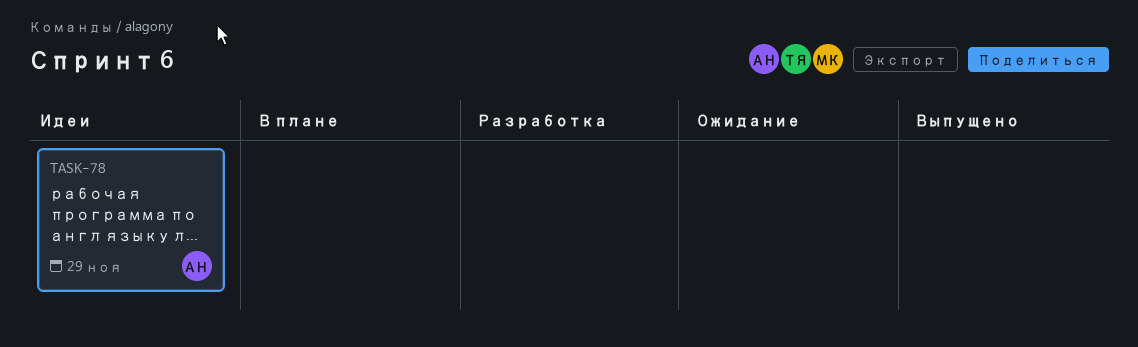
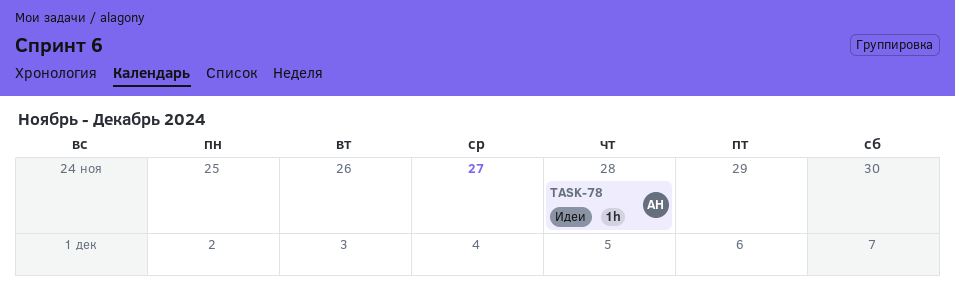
TASK-78, due: Nov 29 -> Nov 28

